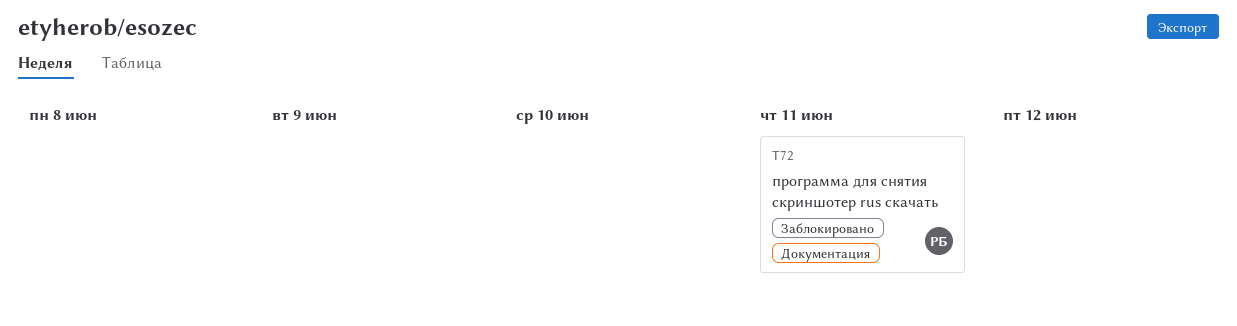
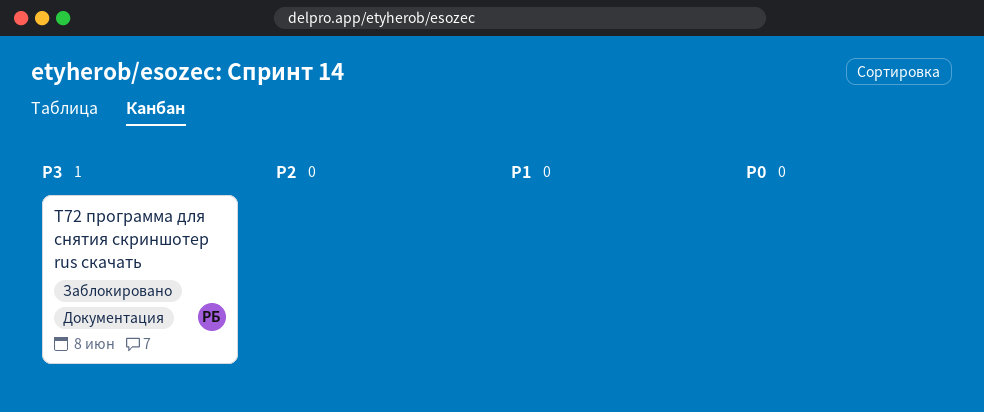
T72, due: Jun 11 -> Jun 8

